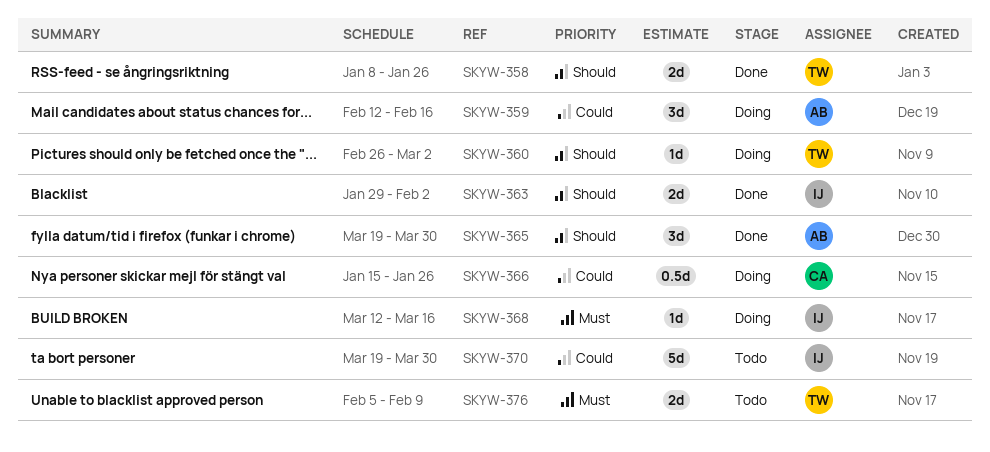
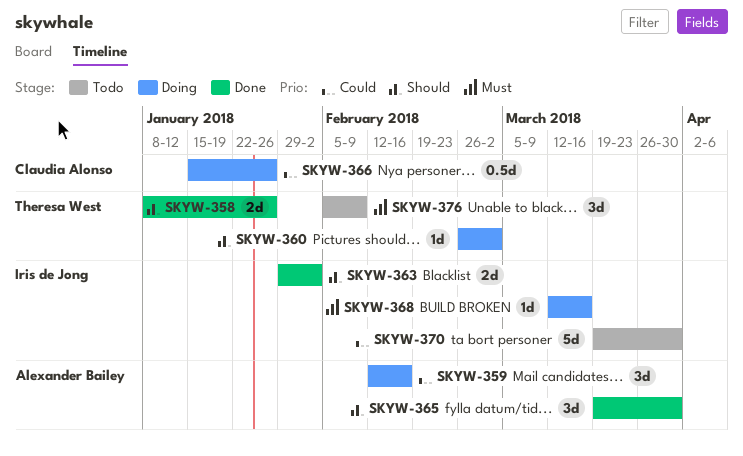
SKYW-376, estimate: 2d -> 3d

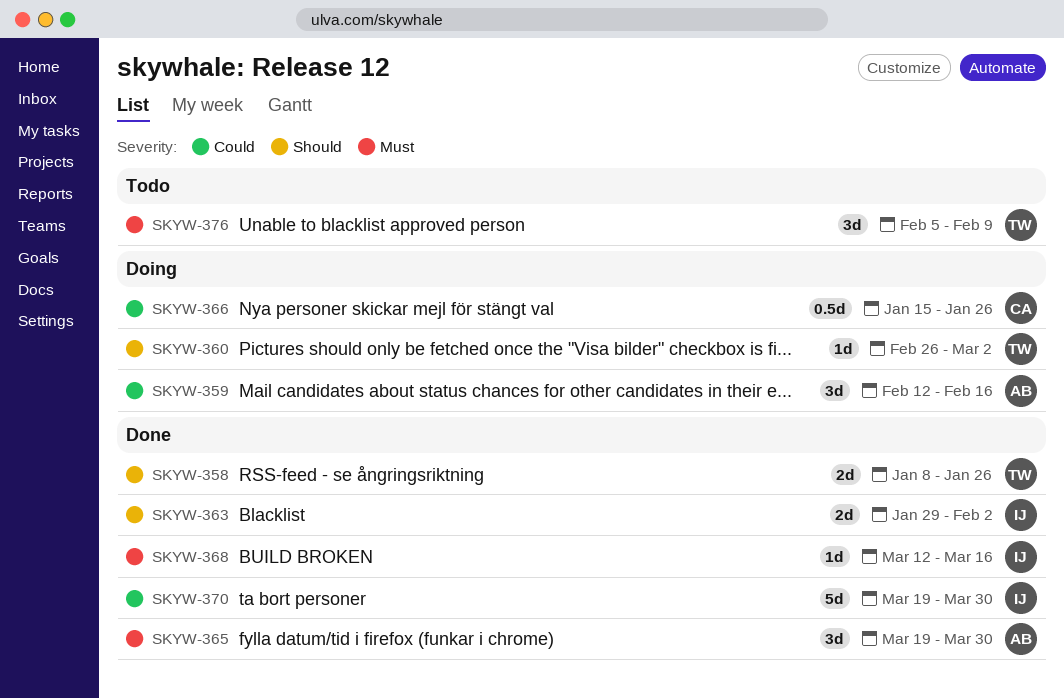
SKYW-365, priority: Should -> Must
SKYW-368, status: Doing -> Done
SKYW-370, status: Todo -> Done

